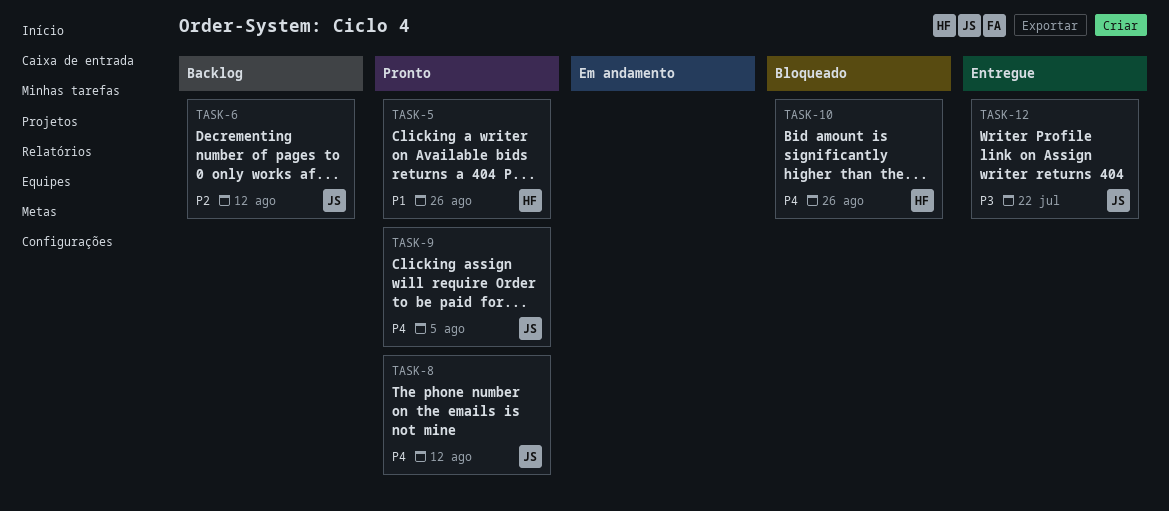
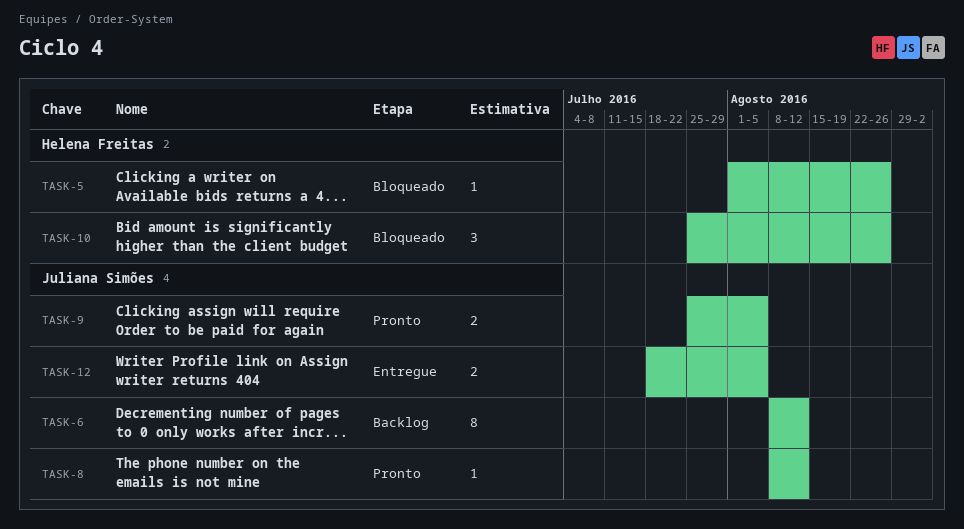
TASK-5, status: Pronto -> Bloqueado
TASK-12, due: Jul 22 -> Aug 5

